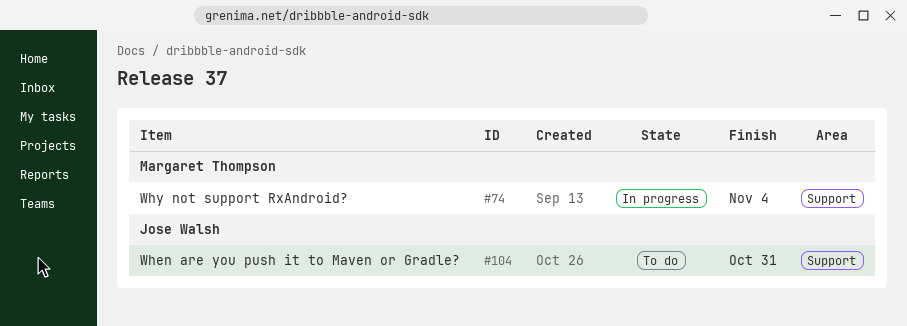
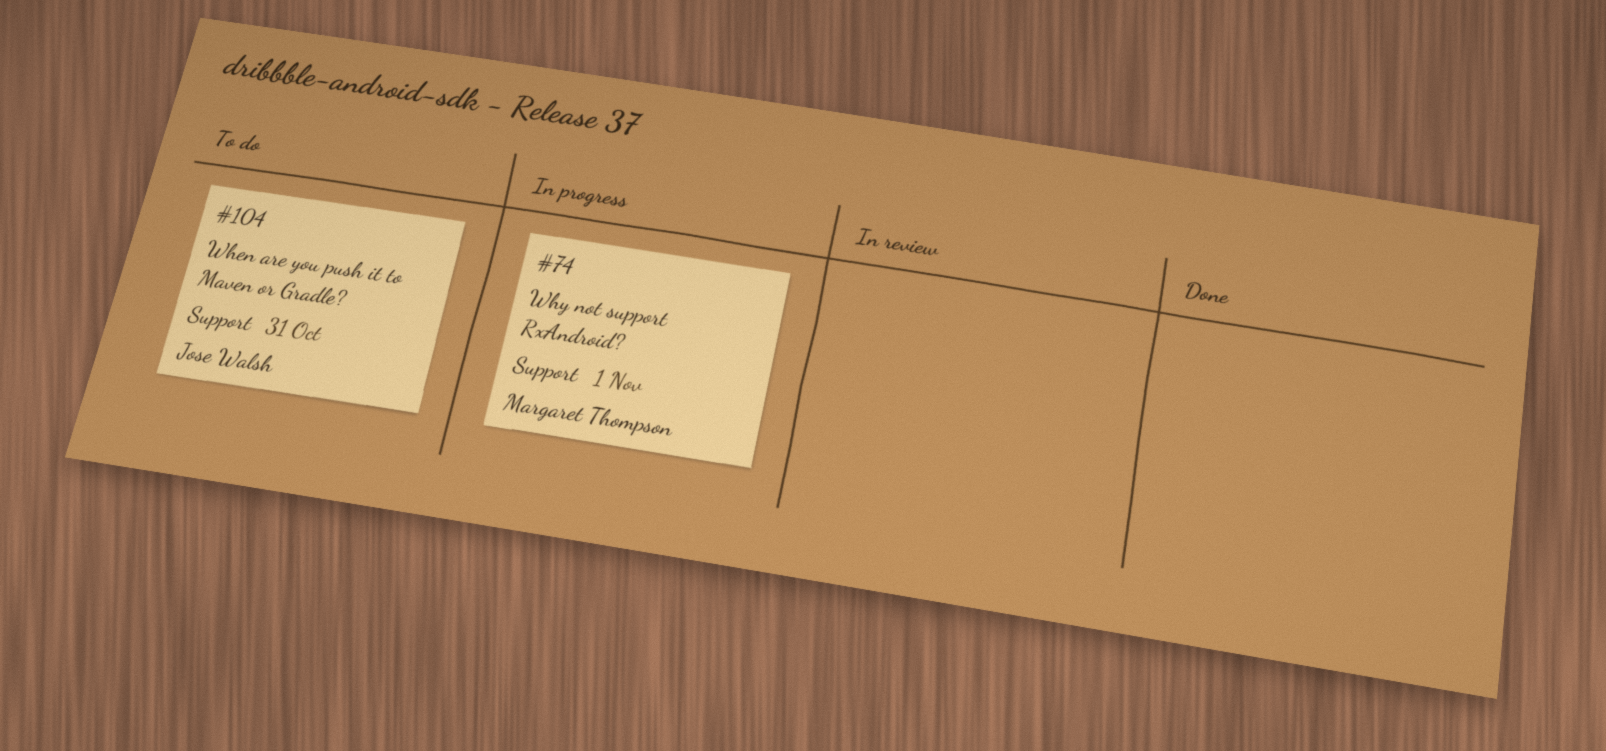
#74, due: Nov 4 -> Nov 1

